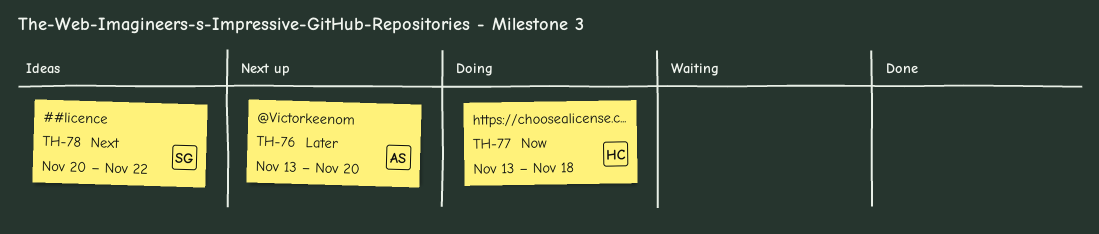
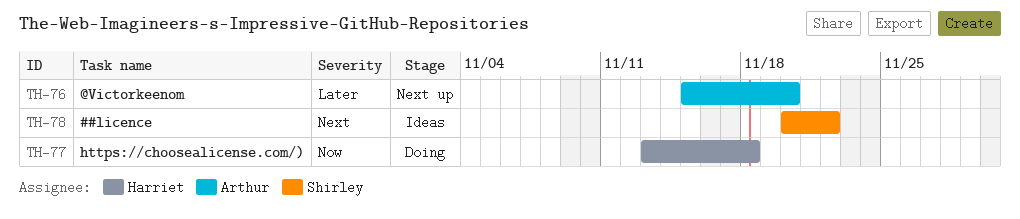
TH-76, start: Nov 13 -> Nov 15

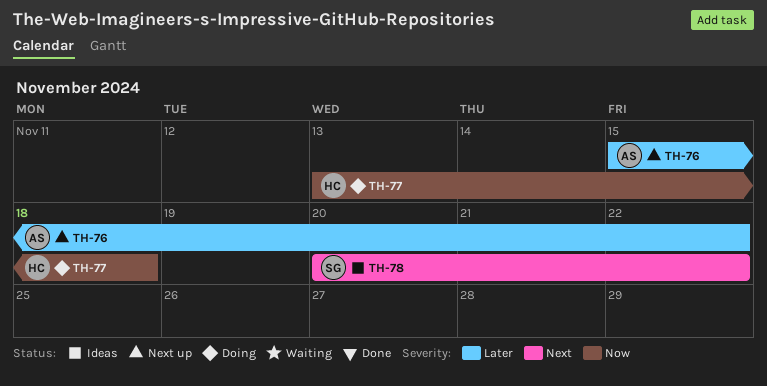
TH-76, due: Nov 20 -> Nov 22

